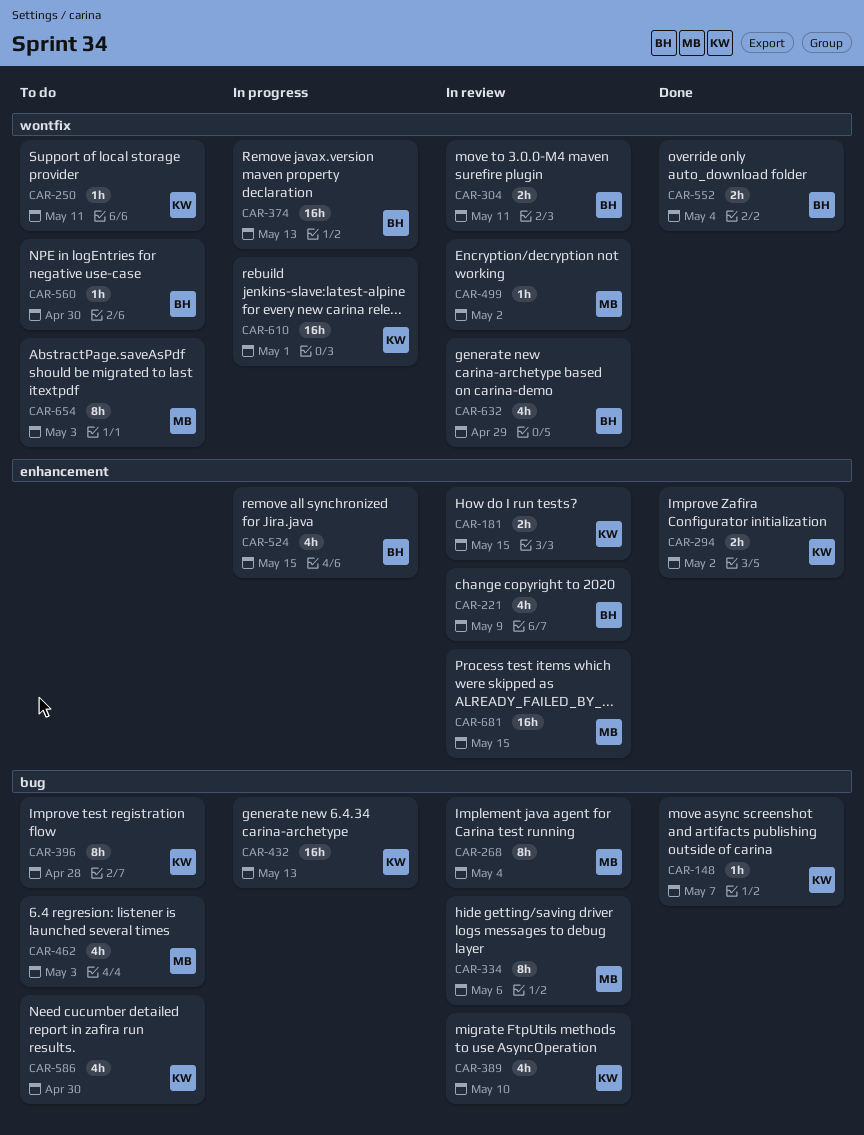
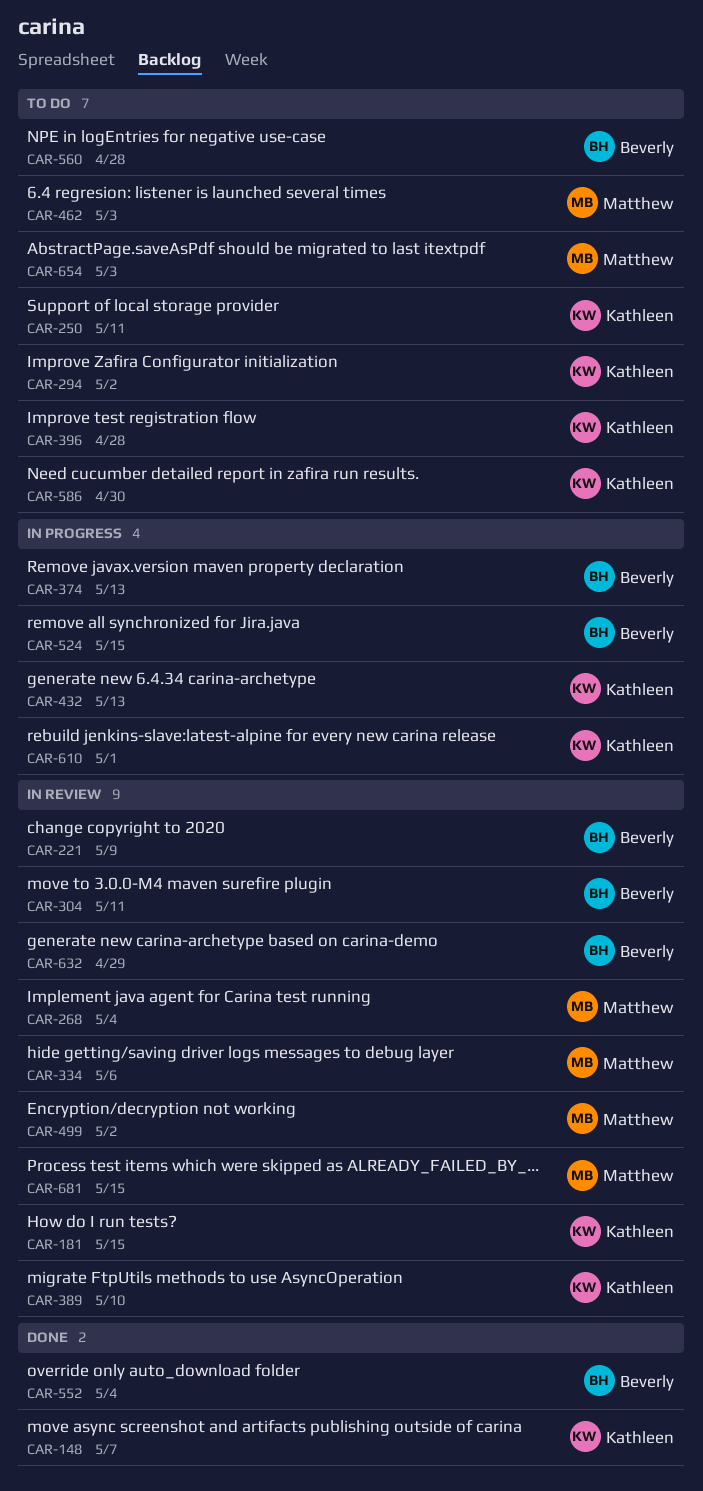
CAR-294, status: Done -> To do
CAR-560, due: Apr 30 -> Apr 28

